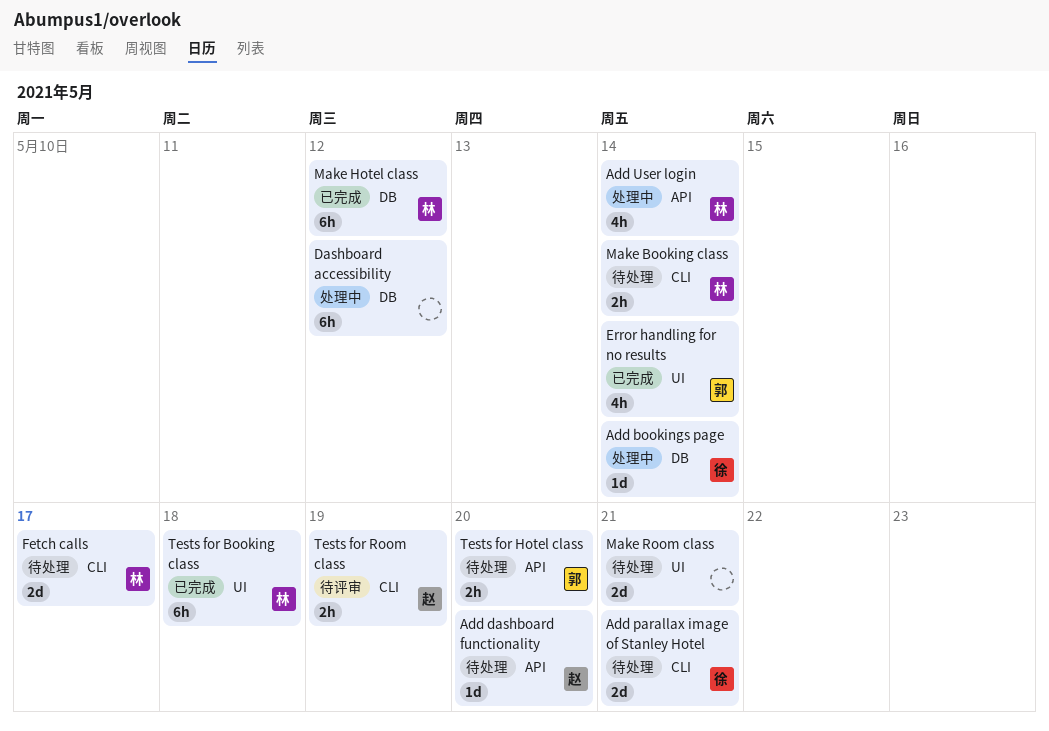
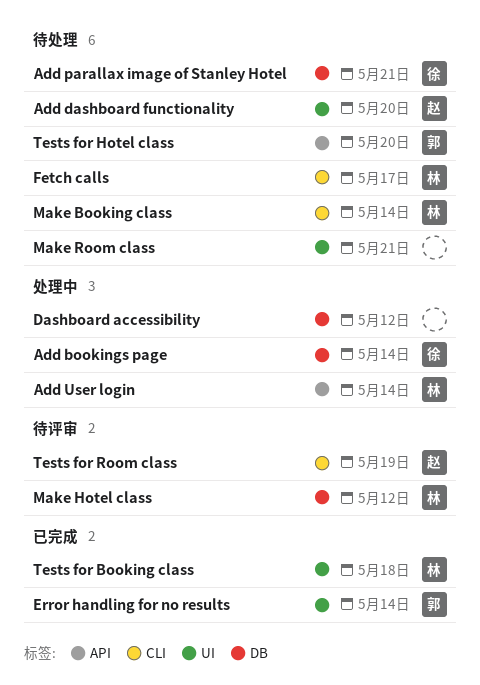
Add dashboard functionality, label: API -> UI
Add parallax image of Stanley Hotel, label: CLI -> DB
Make Hotel class, status: 已完成 -> 待评审

